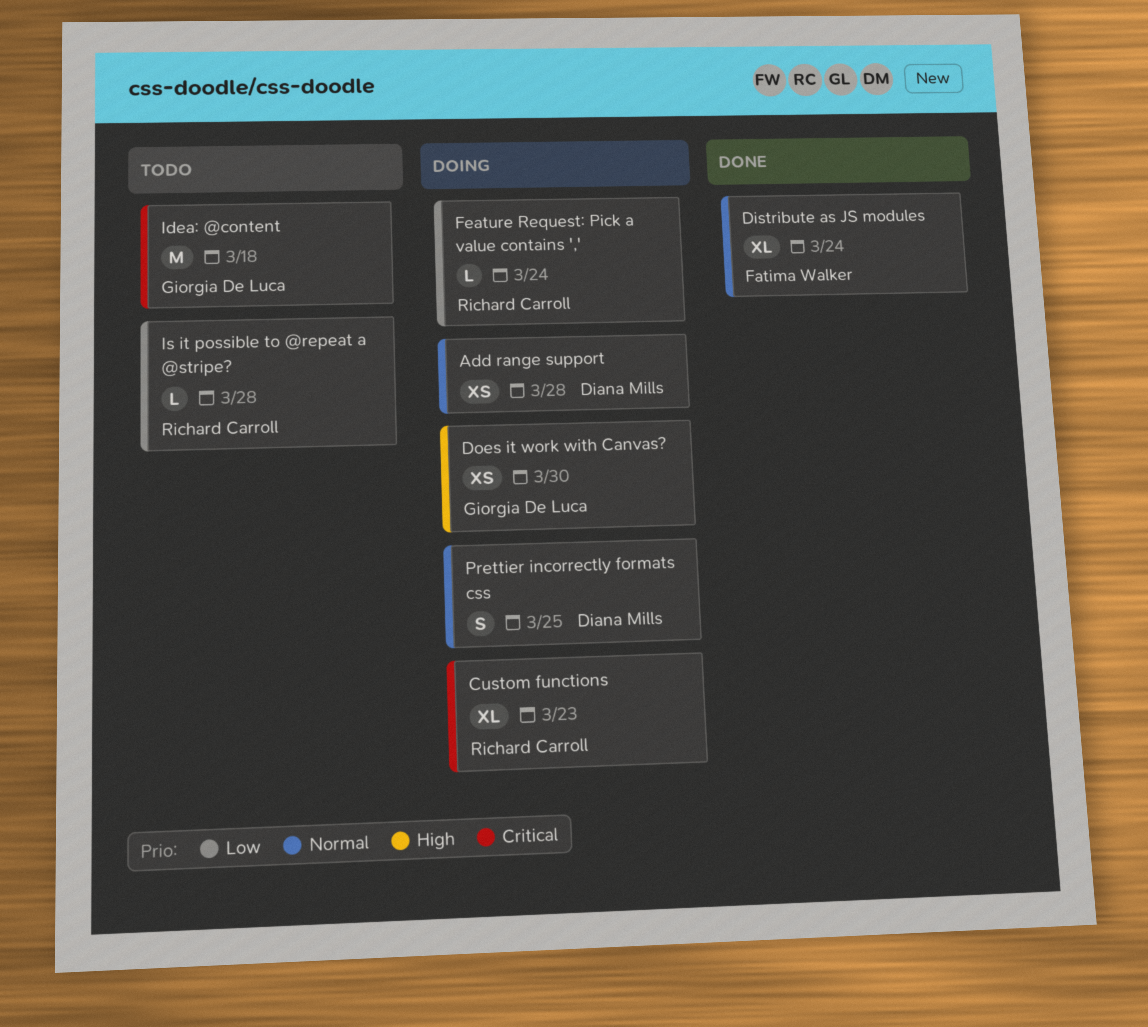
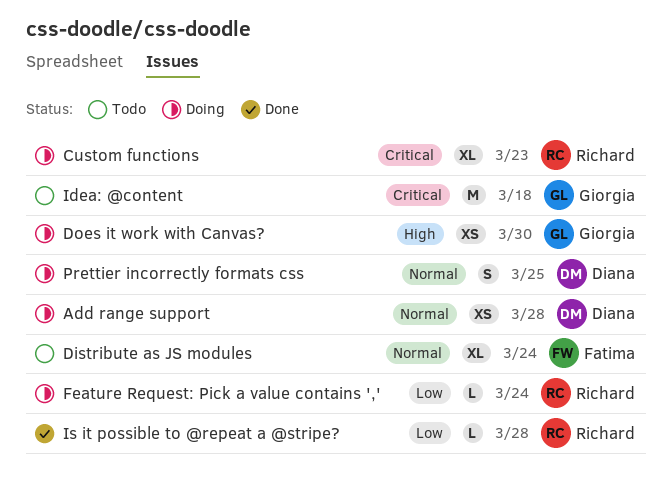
Distribute as JS modules, status: Done -> Todo
Is it possible to @repeat a @stripe?, status: Todo -> Done

